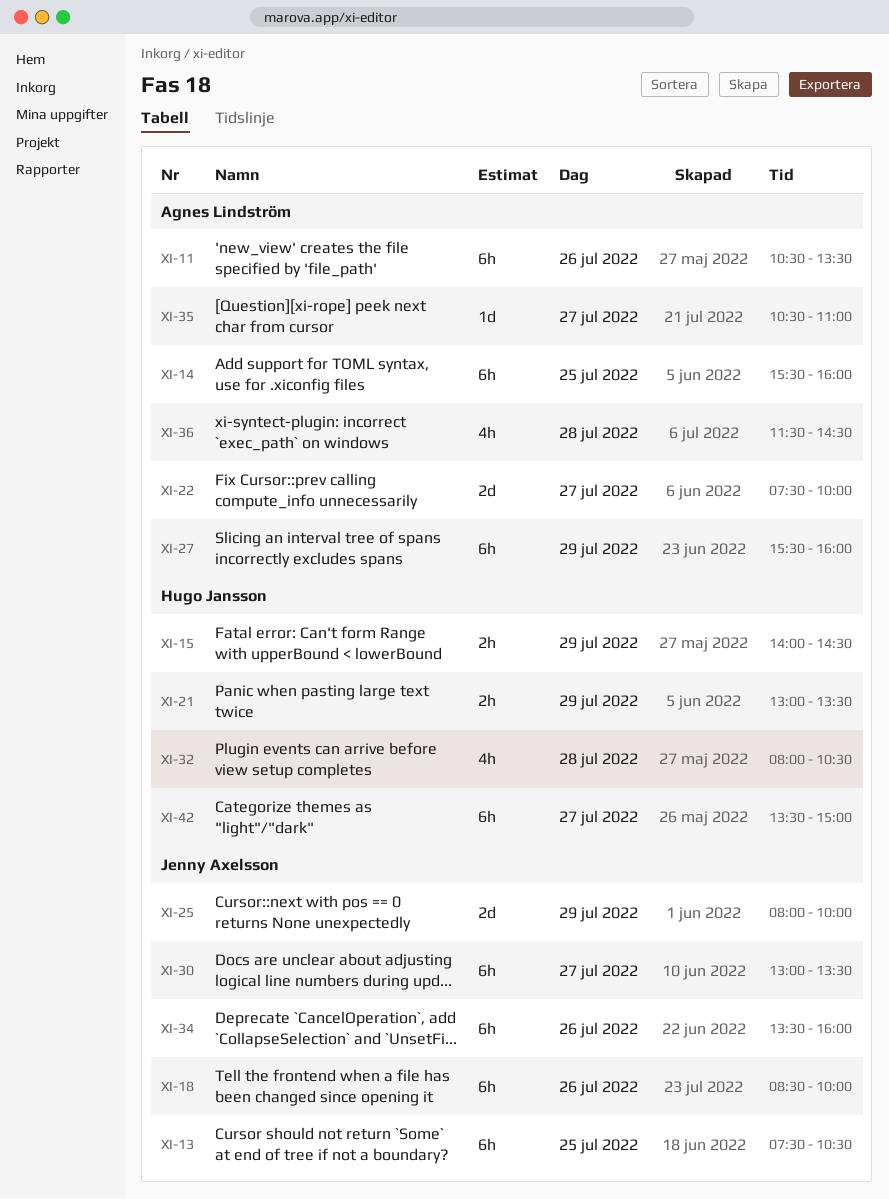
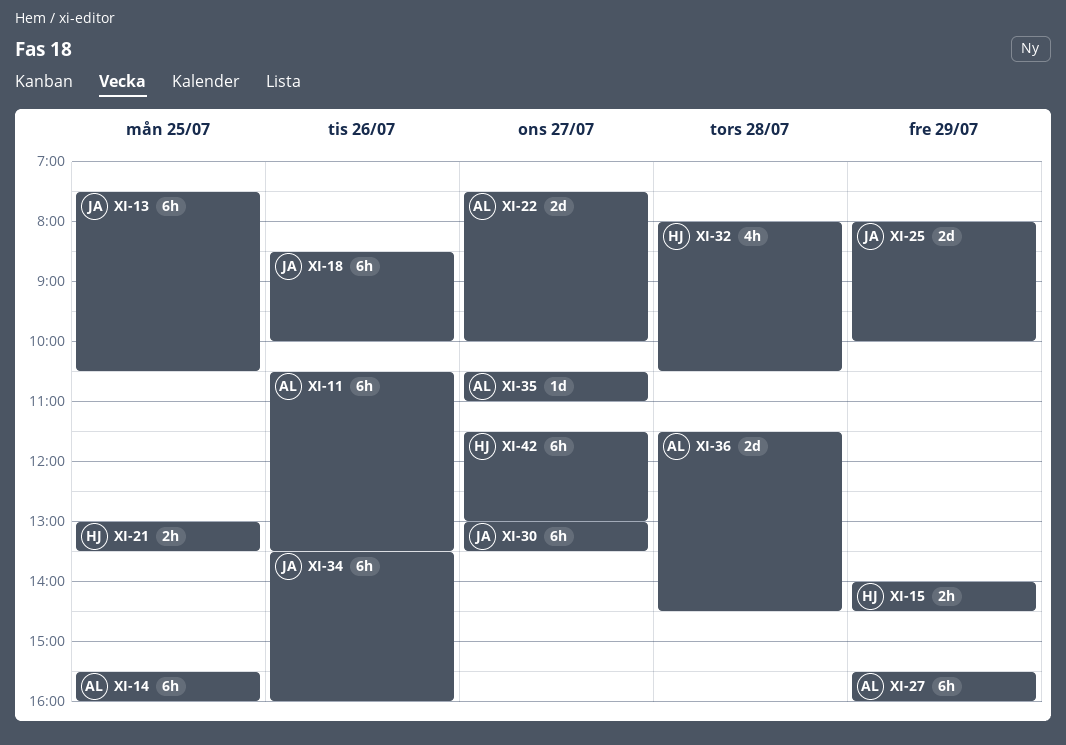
XI-21, day: Jul 29 -> Jul 25
XI-36, estimate: 4h -> 2d
XI-42, begins: 13:30 -> 11:30
XI-42, ends: 15:00 -> 13:00

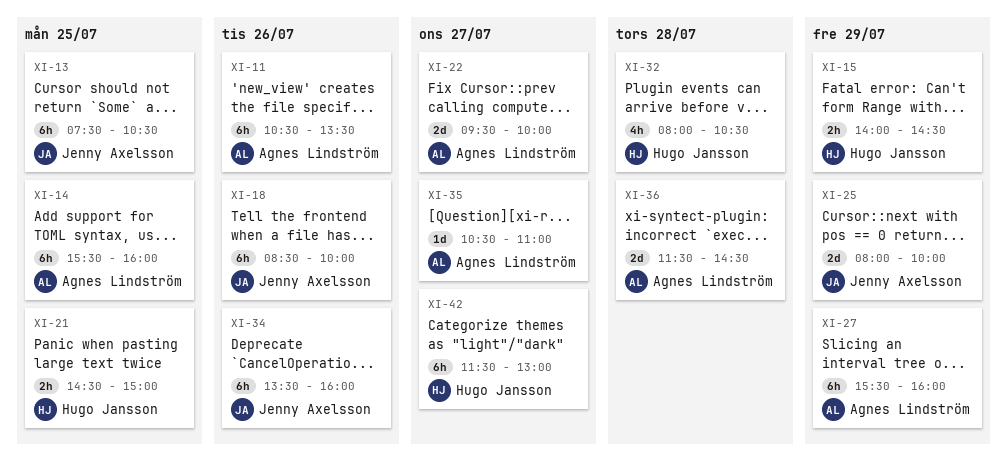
XI-21, begins: 13:00 -> 14:30
XI-21, ends: 13:30 -> 15:00
XI-22, begins: 07:30 -> 09:30
XI-30: present -> none

